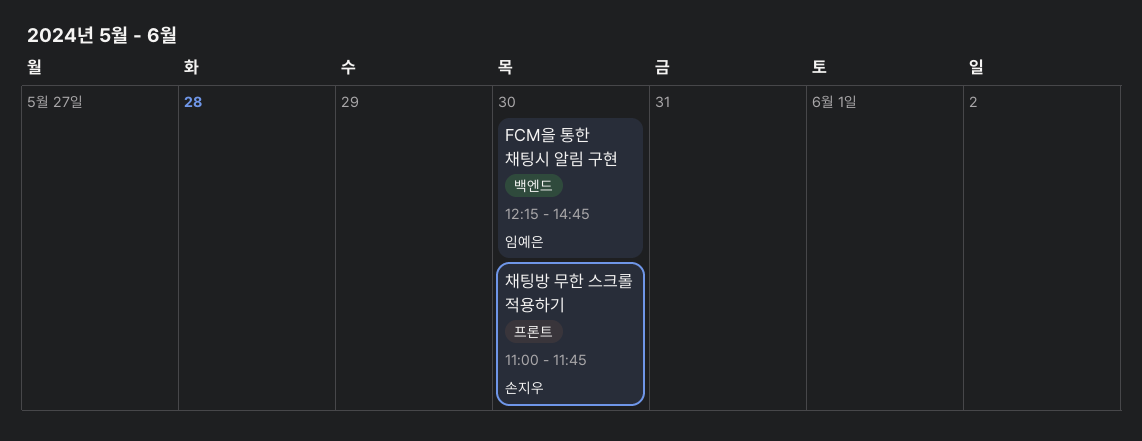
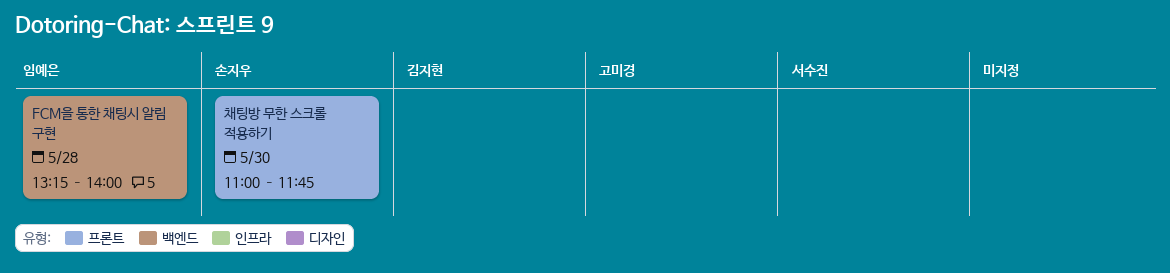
FCM을 통한 채팅시 알림 구현, day: May 30 -> May 28
FCM을 통한 채팅시 알림 구현, begins: 12:15 -> 13:15
FCM을 통한 채팅시 알림 구현, ends: 14:45 -> 14:00

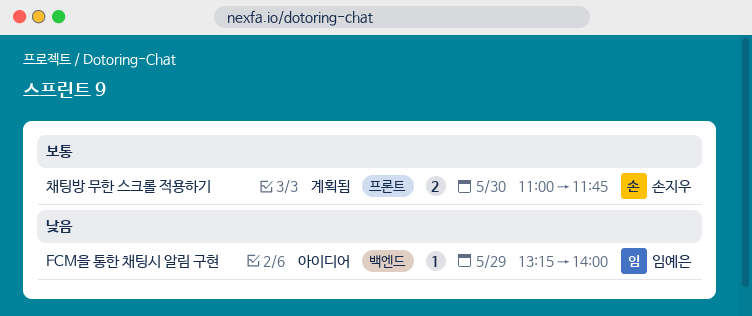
FCM을 통한 채팅시 알림 구현, day: May 28 -> May 29

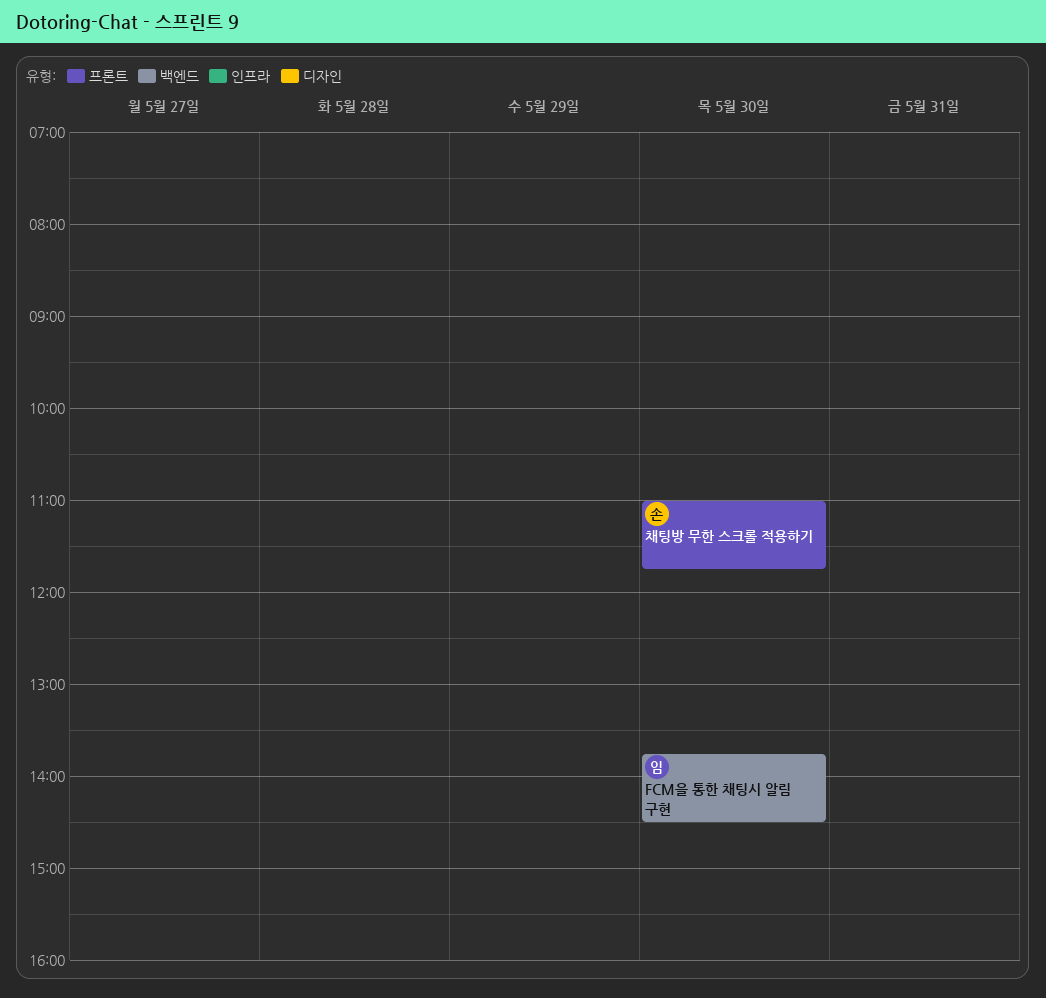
FCM을 통한 채팅시 알림 구현, day: May 29 -> May 30
FCM을 통한 채팅시 알림 구현, begins: 13:15 -> 13:45
FCM을 통한 채팅시 알림 구현, ends: 14:00 -> 14:30

